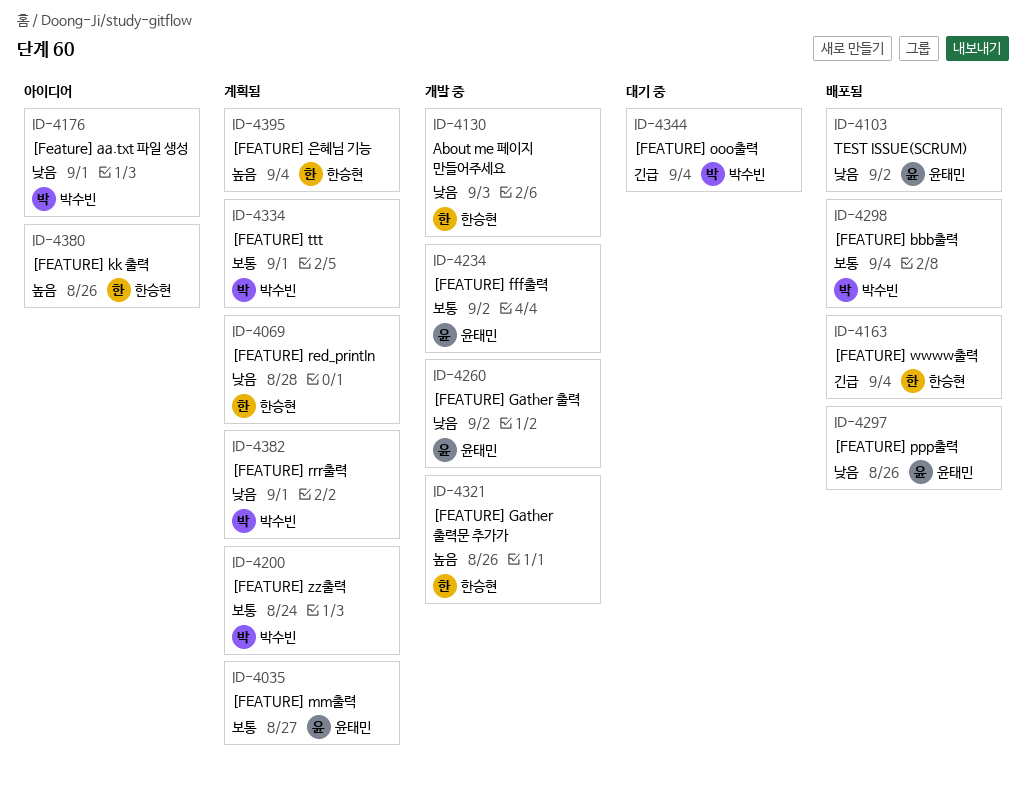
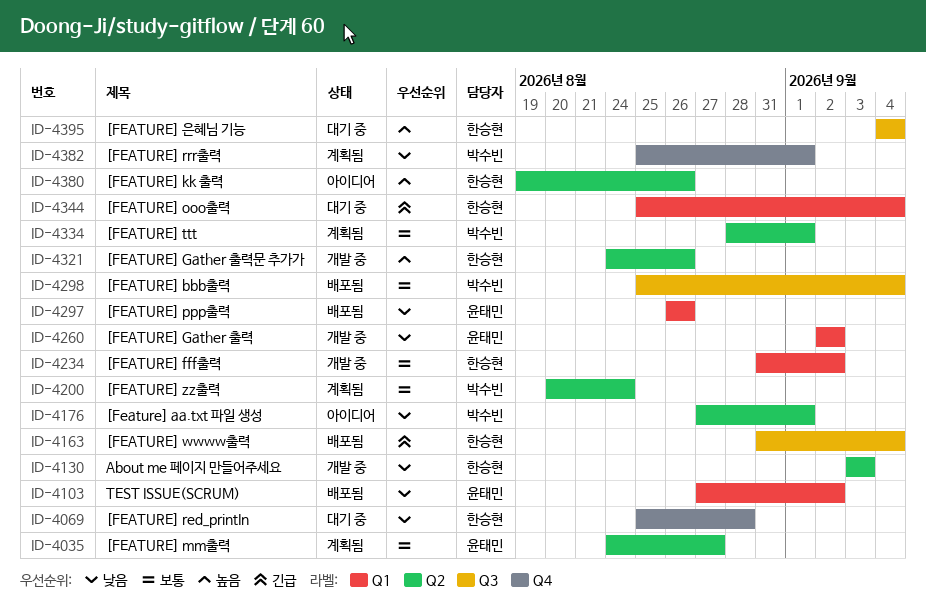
ID-4069, status: 계획됨 -> 대기 중
ID-4234, owner: 윤태민 -> 한승현
ID-4344, owner: 박수빈 -> 한승현
ID-4395, status: 계획됨 -> 대기 중

